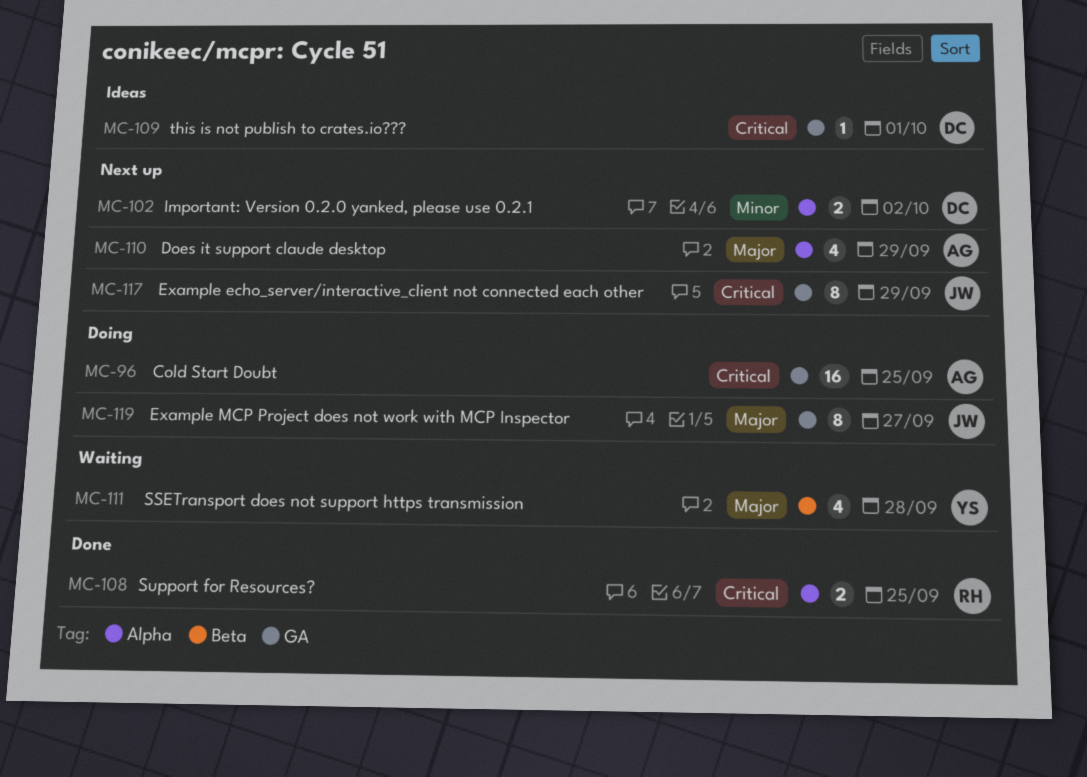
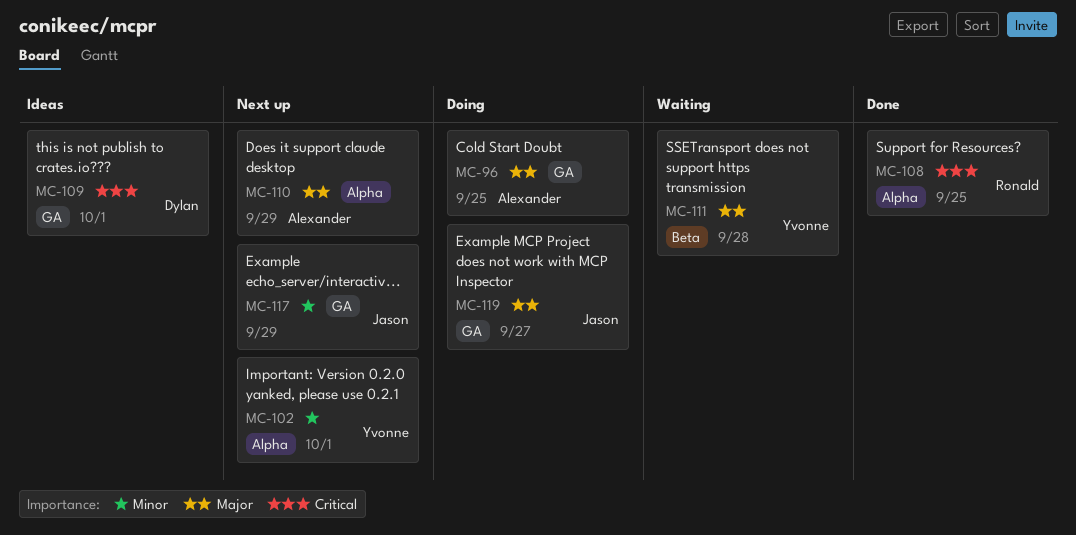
MC-96, priority: Critical -> Major
MC-102, owner: Dylan -> Yvonne
MC-102, due: Oct 2 -> Oct 1
MC-117, priority: Critical -> Minor

